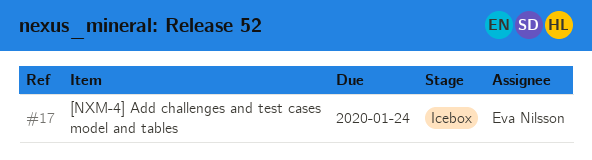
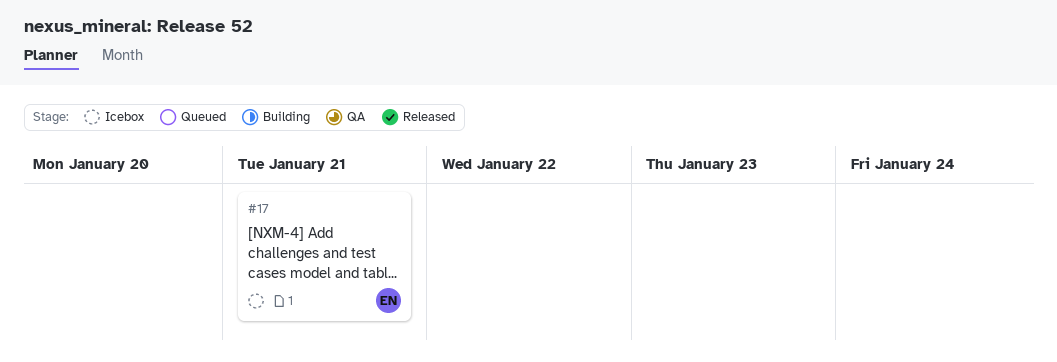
#17, due: Jan 24 -> Jan 21

